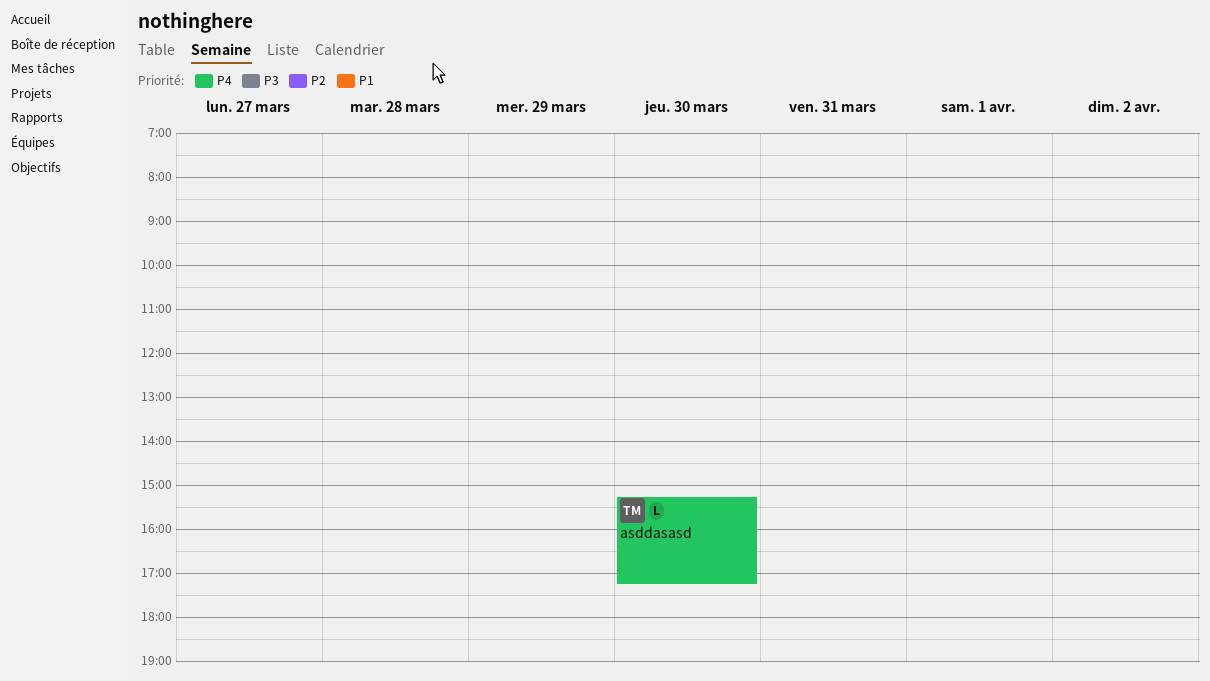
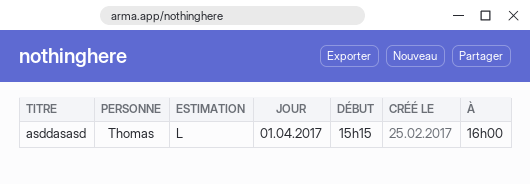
asddasasd, day: Mar 30 -> Apr 1
asddasasd, ends: 17:15 -> 16:00

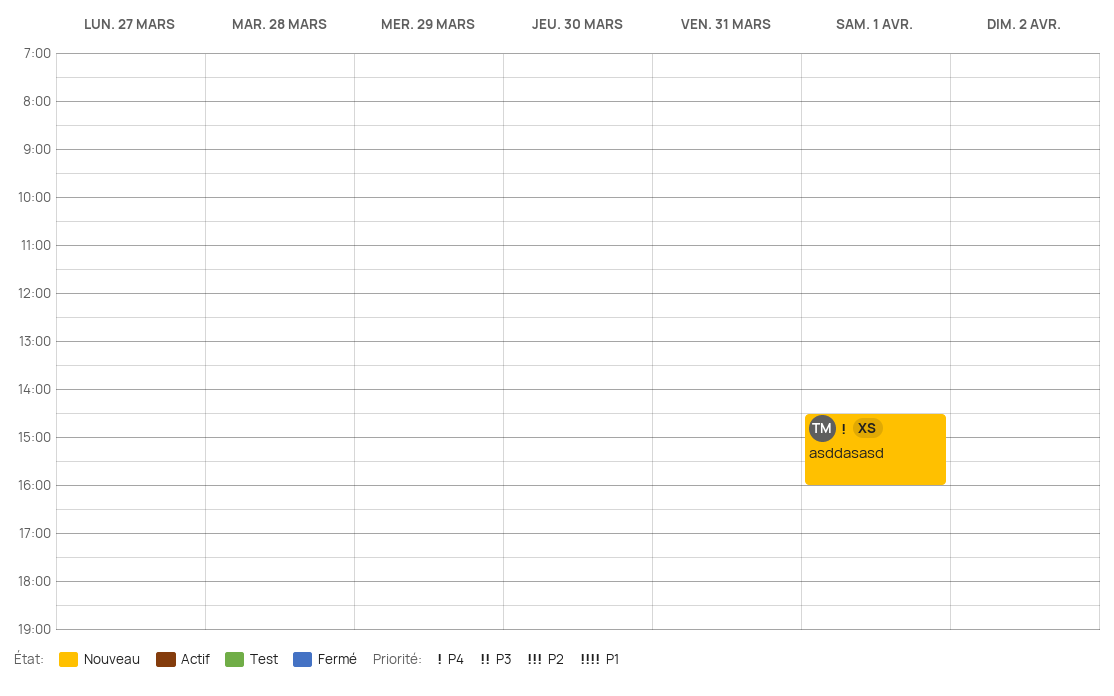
asddasasd, estimate: L -> XS
asddasasd, begins: 15:15 -> 14:30

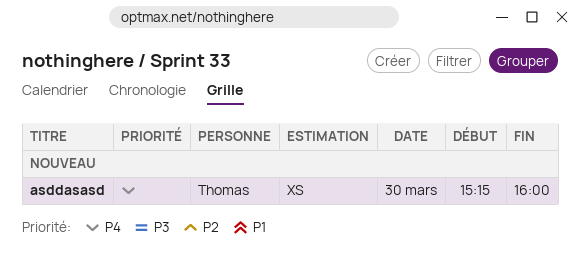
asddasasd, day: Apr 1 -> Mar 30
asddasasd, begins: 14:30 -> 15:15

